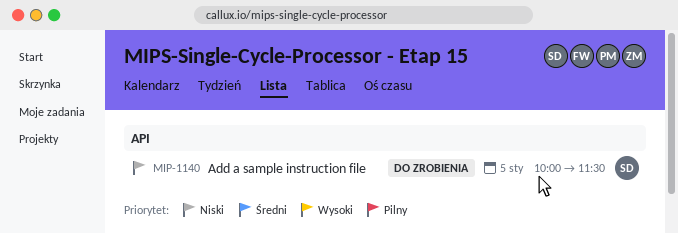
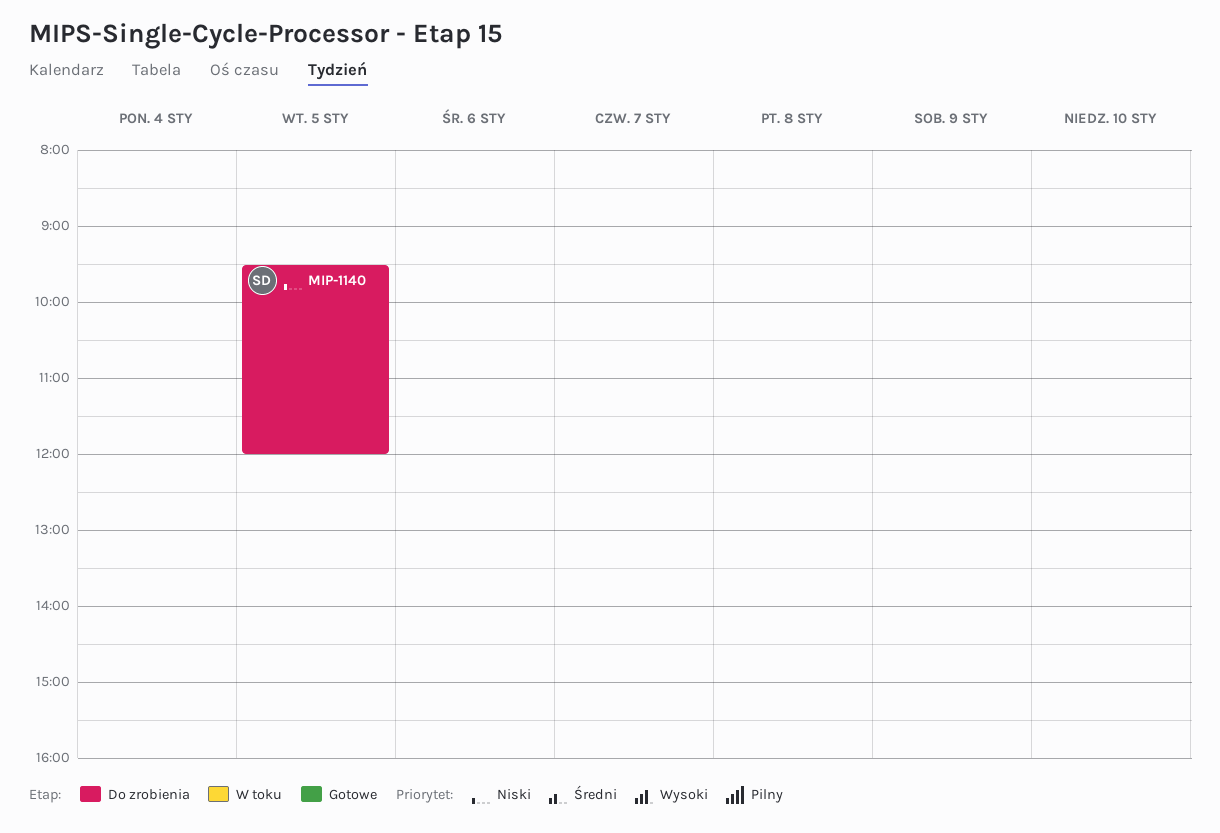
MIP-1140, begins: 10:00 -> 09:30
MIP-1140, ends: 11:30 -> 12:00

